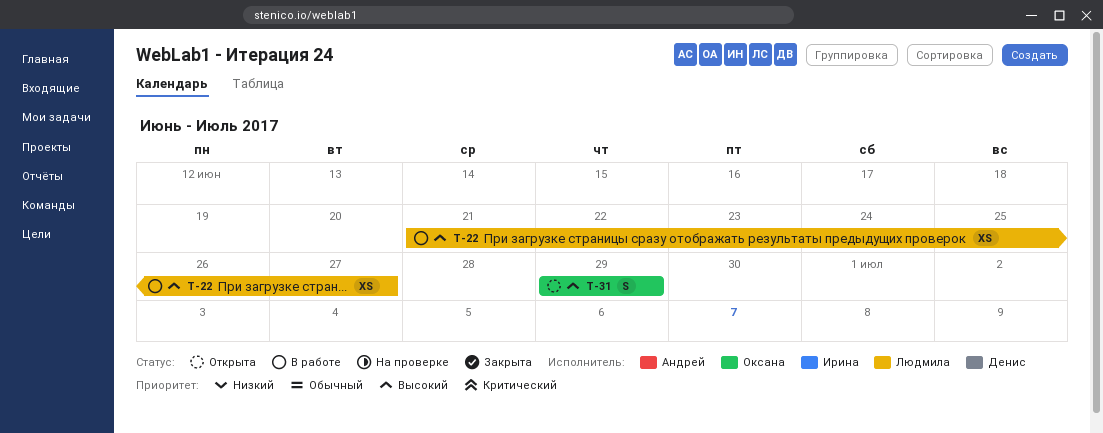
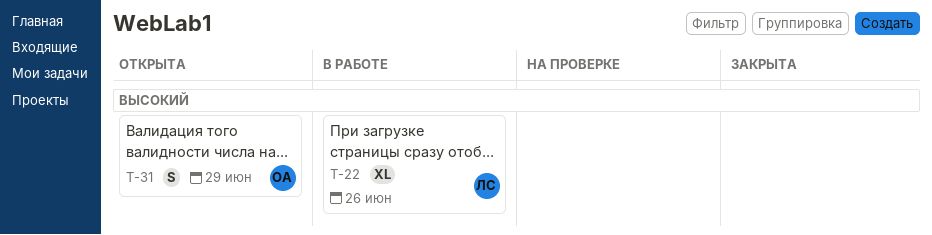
T-22, estimate: XS -> XL
T-22, due: Jun 27 -> Jun 26

